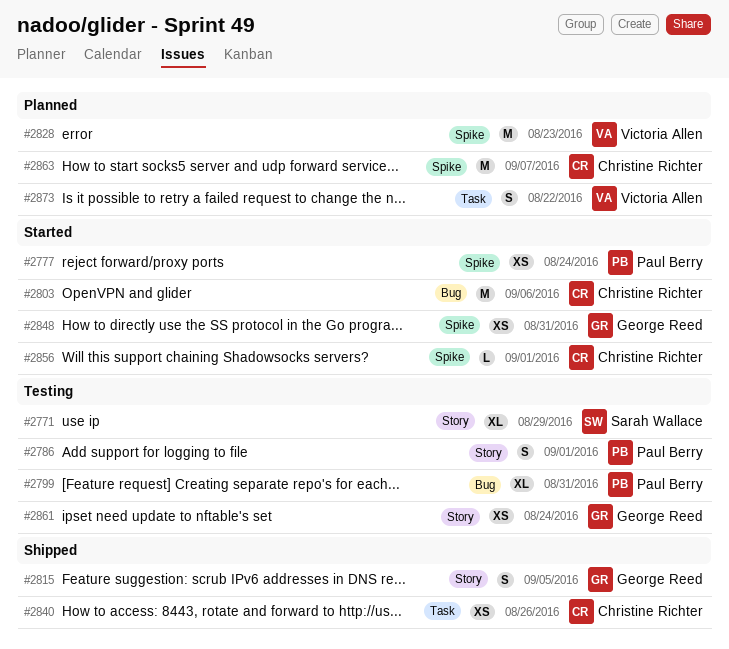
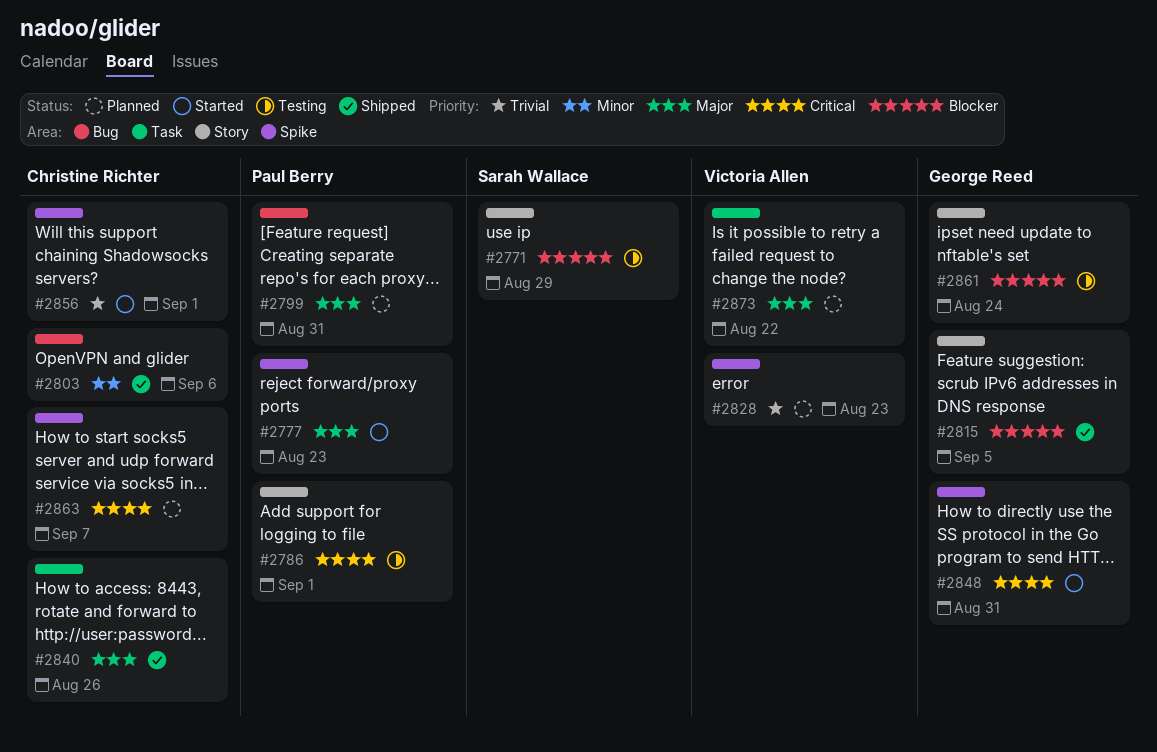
#2777, due: Aug 24 -> Aug 23
#2799, status: Testing -> Planned
#2803, status: Started -> Shipped

